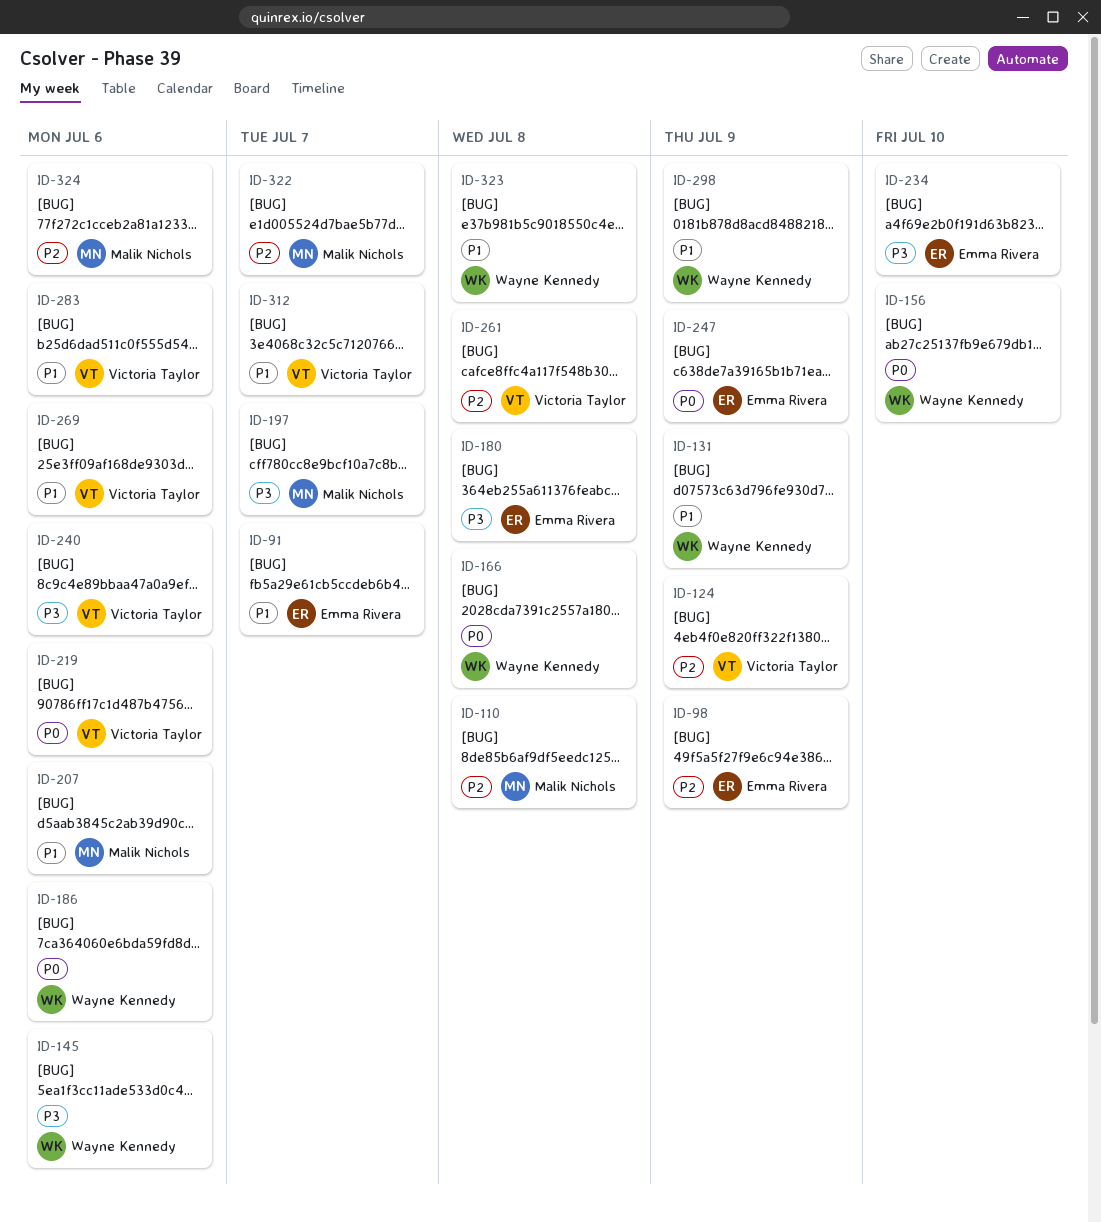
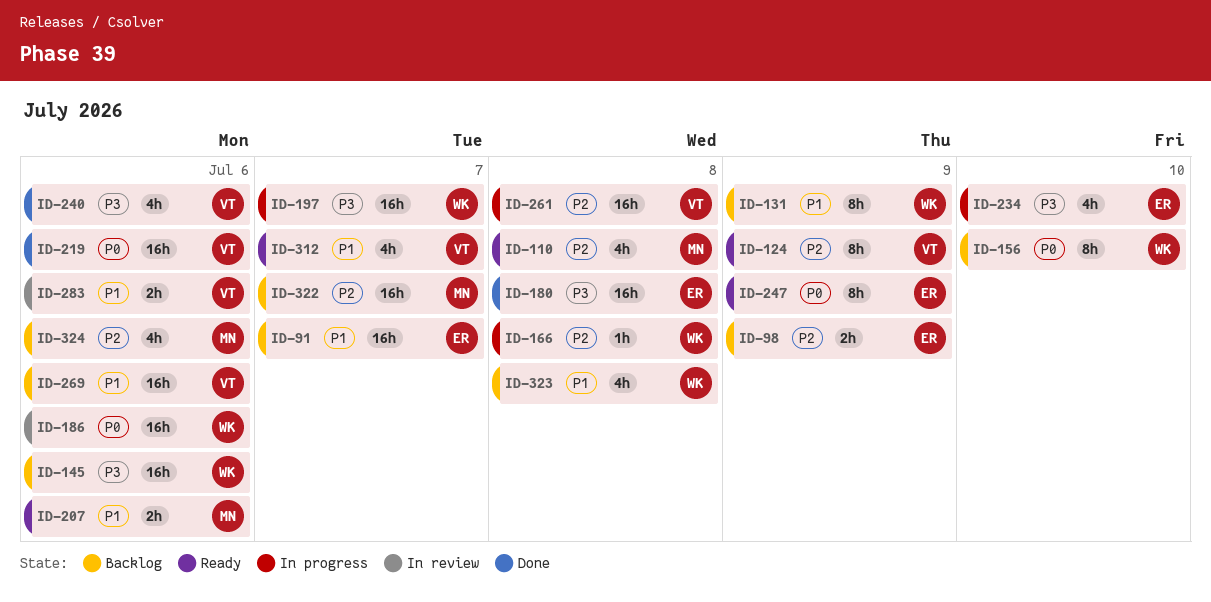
ID-166, priority: P0 -> P2
ID-197, owner: Malik Nichols -> Wayne Kennedy
ID-298: present -> none

